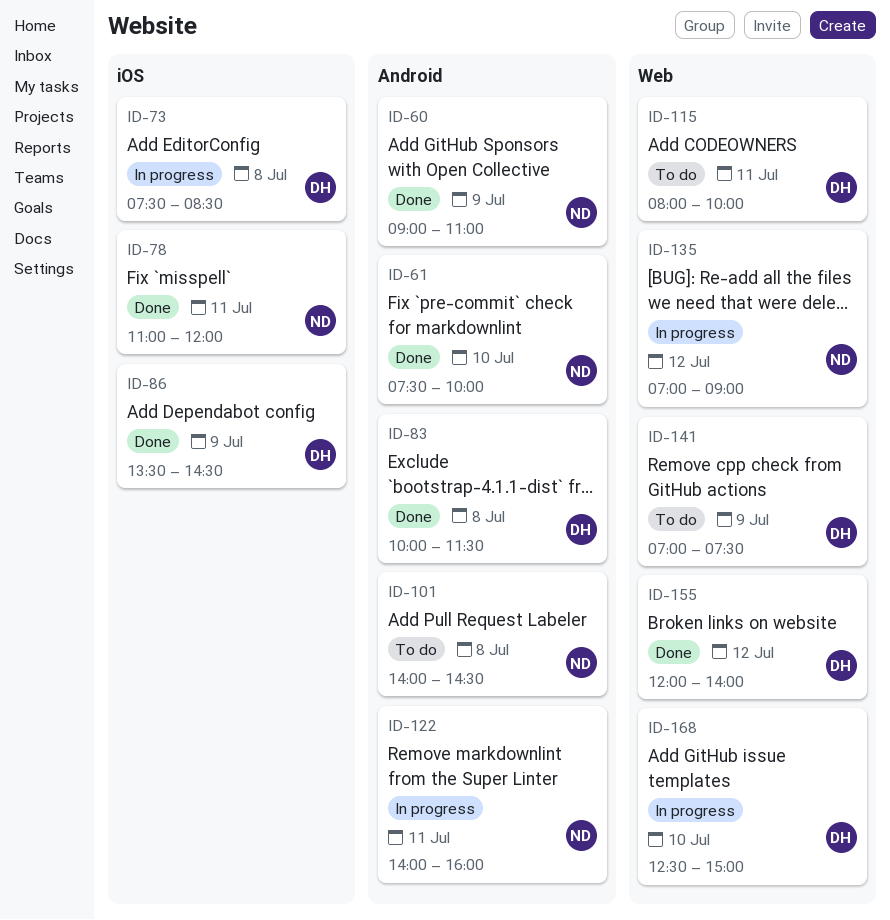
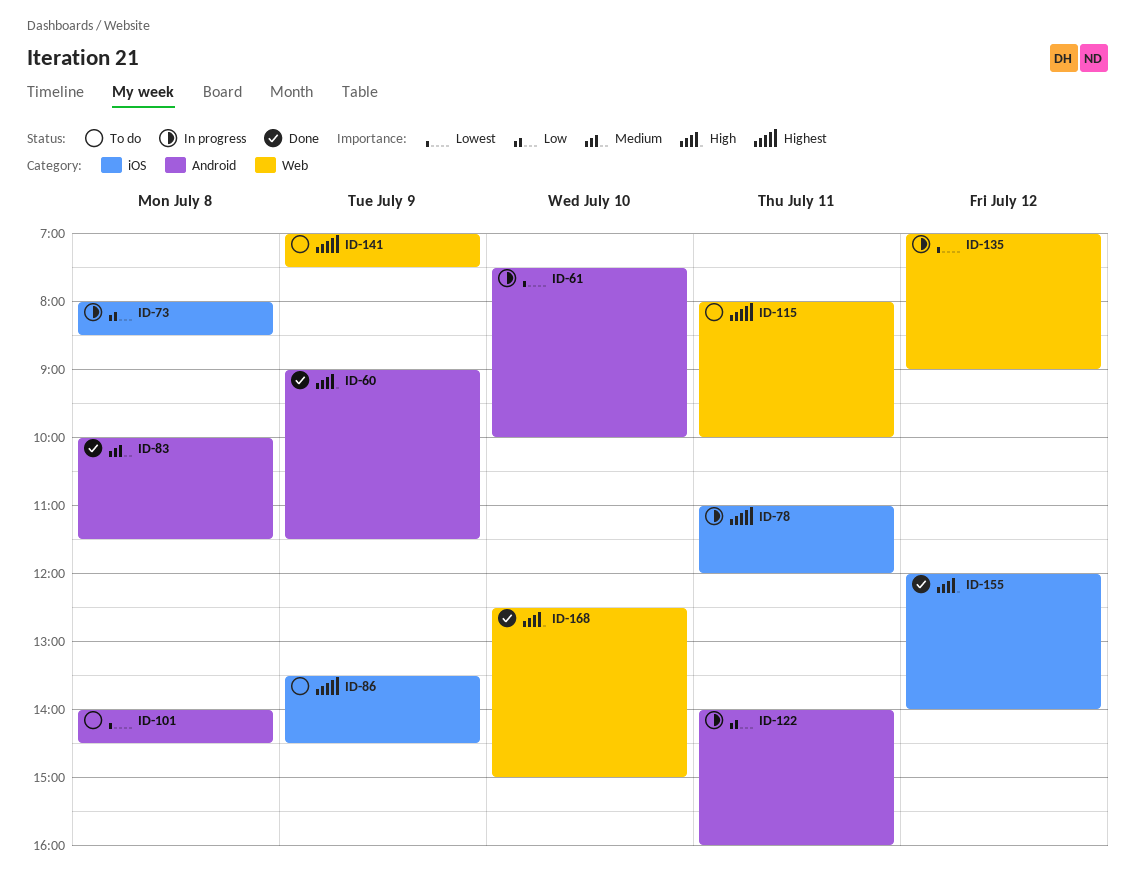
ID-60, ends: 11:00 -> 11:30
ID-61, status: Done -> In progress
ID-73, begins: 07:30 -> 08:00
ID-78, status: Done -> In progress
ID-86, status: Done -> To do
ID-155, label: Web -> iOS
ID-168, status: In progress -> Done

